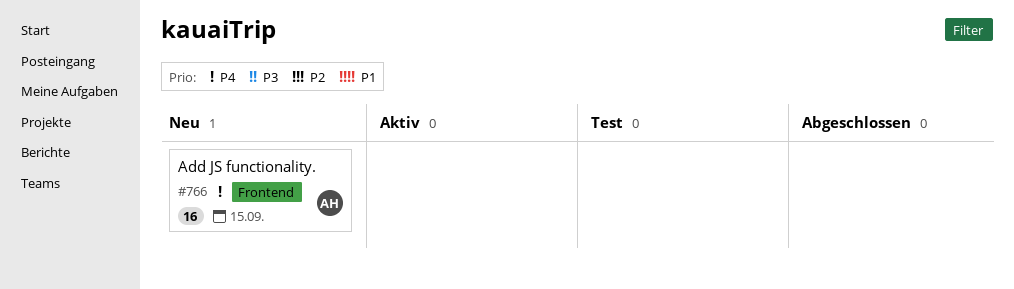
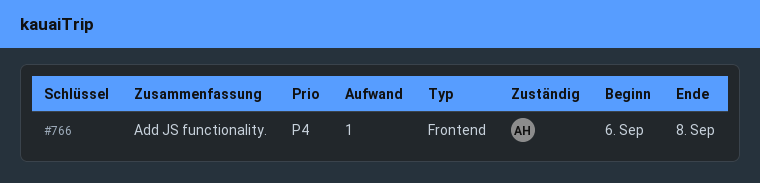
#766, estimate: 16 -> 1
#766, due: Sep 15 -> Sep 8

